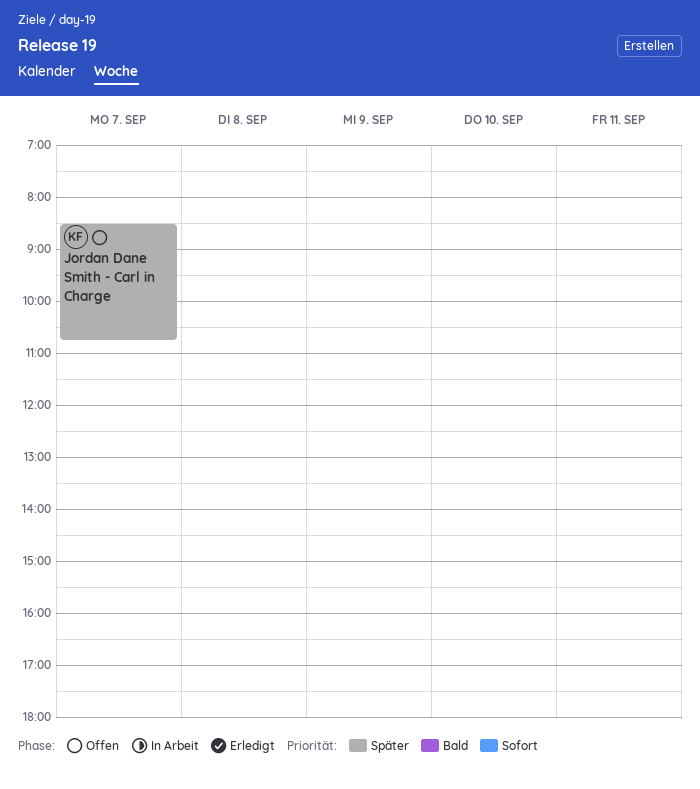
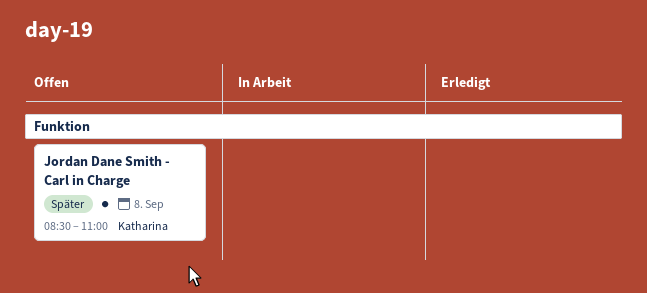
Jordan Dane Smith - Carl in Charge, day: Sep 7 -> Sep 8
Jordan Dane Smith - Carl in Charge, ends: 10:45 -> 11:00

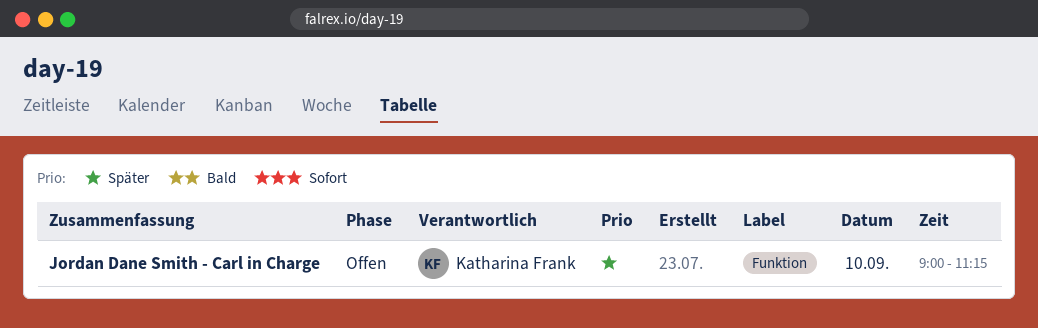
Jordan Dane Smith - Carl in Charge, day: Sep 8 -> Sep 10
Jordan Dane Smith - Carl in Charge, begins: 08:30 -> 09:00
Jordan Dane Smith - Carl in Charge, ends: 11:00 -> 11:15

